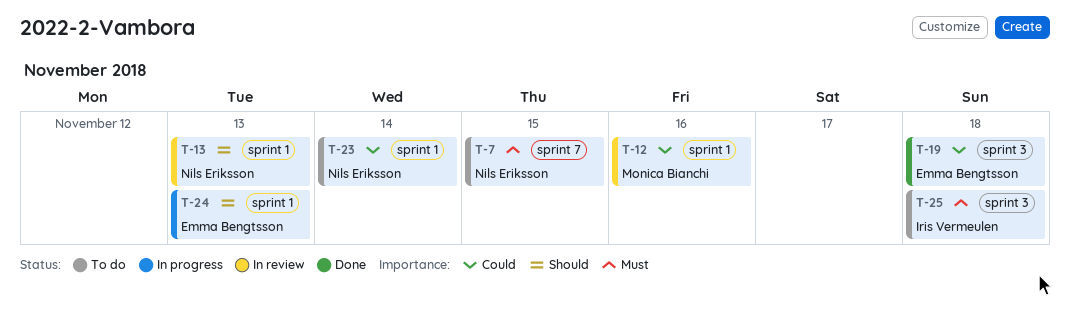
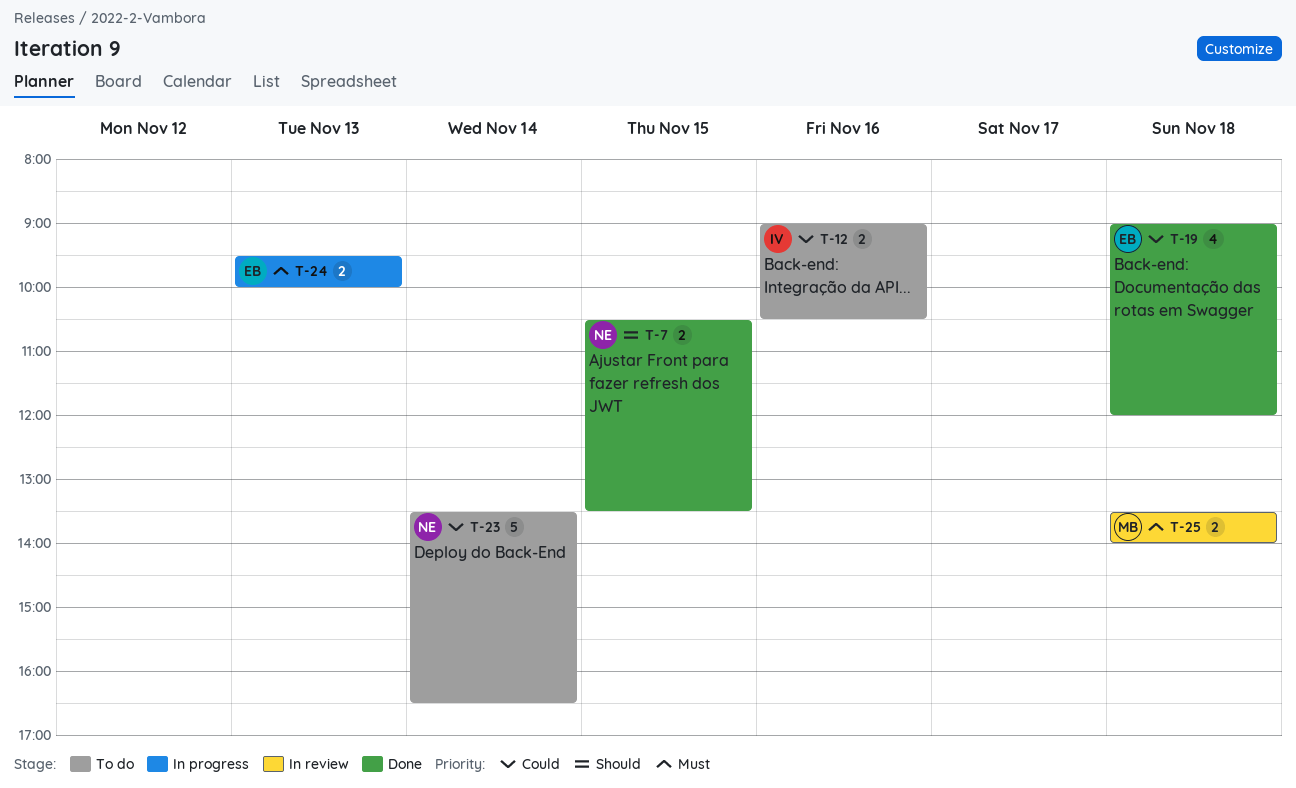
T-7, status: To do -> Done
T-7, priority: Must -> Should
T-12, status: In review -> To do
T-12, owner: Monica Bianchi -> Iris Vermeulen
T-13: present -> none
T-24, priority: Should -> Must
T-25, status: To do -> In review
T-25, owner: Iris Vermeulen -> Monica Bianchi

